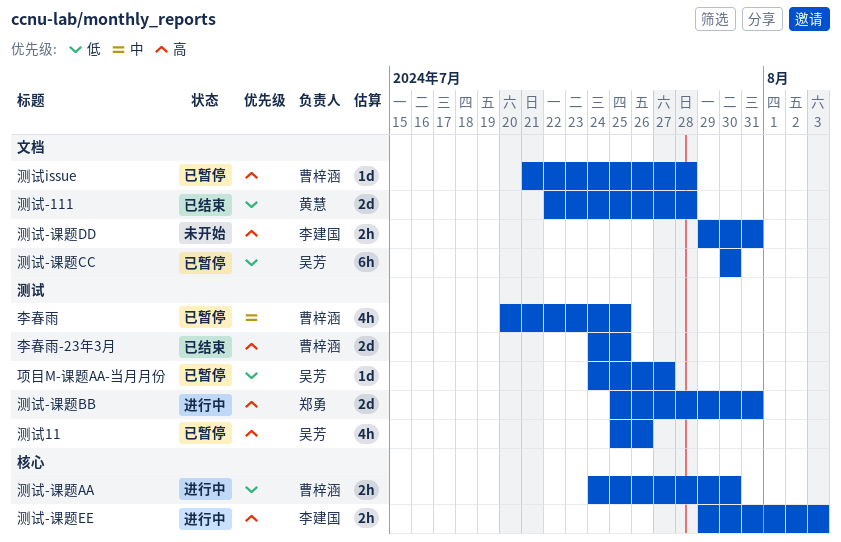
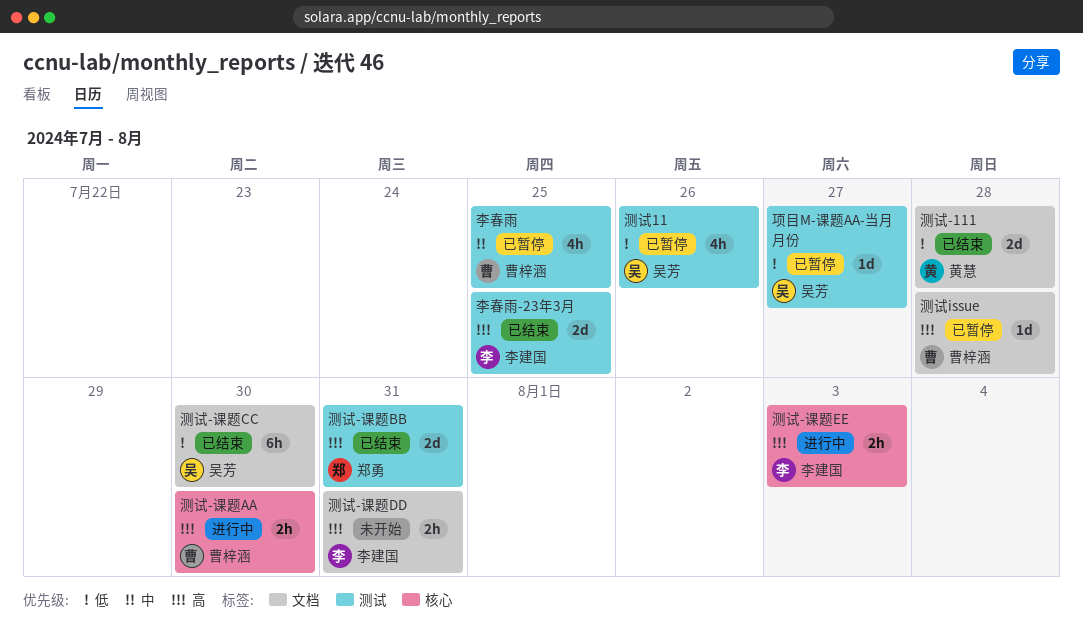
李春雨-23年3月, owner: 曹梓涵 -> 李建国
测试-课题AA, priority: 低 -> 高
测试-课题BB, status: 进行中 -> 已结束
测试-课题CC, status: 已暂停 -> 已结束
测试11, priority: 高 -> 低

